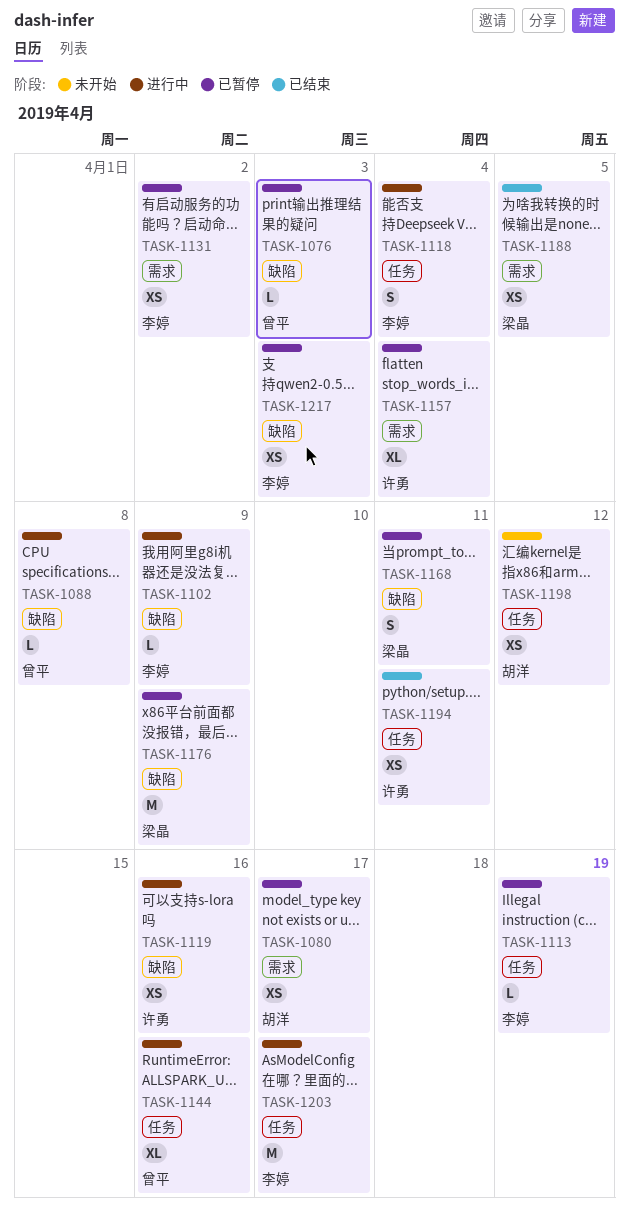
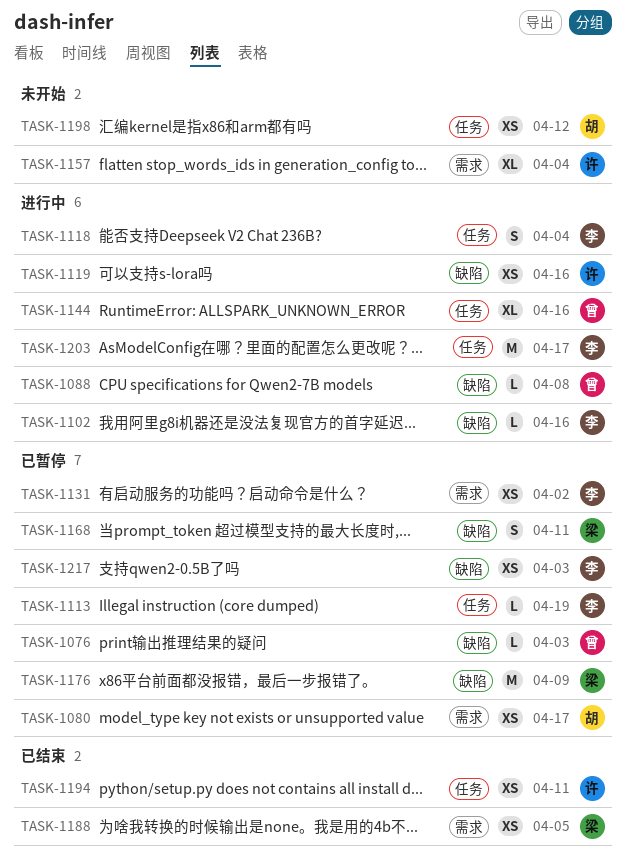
TASK-1102, due: Apr 9 -> Apr 16
TASK-1157, status: 已暂停 -> 未开始

